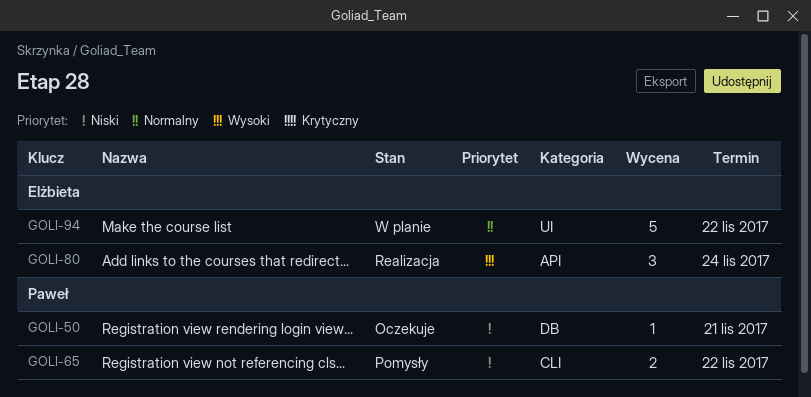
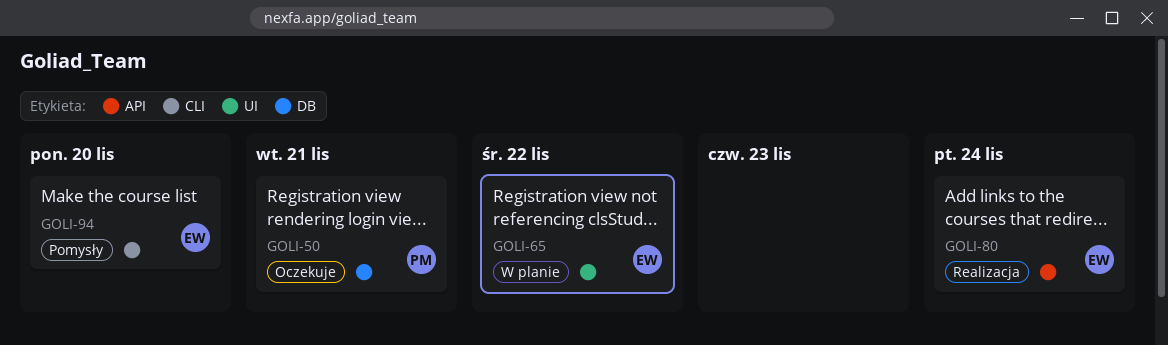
GOLI-65, status: Pomysły -> W planie
GOLI-65, owner: Paweł -> Elżbieta
GOLI-65, label: CLI -> UI
GOLI-94, status: W planie -> Pomysły
GOLI-94, label: UI -> CLI
GOLI-94, due: Nov 22 -> Nov 20

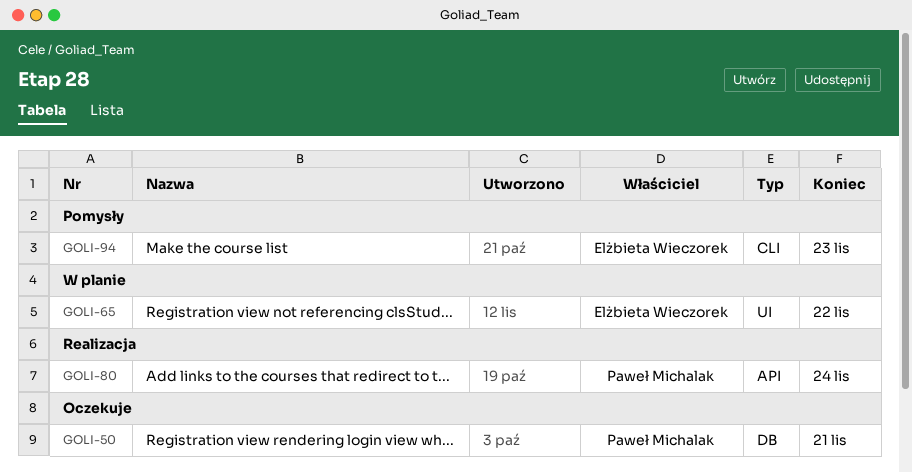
GOLI-80, owner: Elżbieta Wieczorek -> Paweł Michalak
GOLI-94, due: Nov 20 -> Nov 23

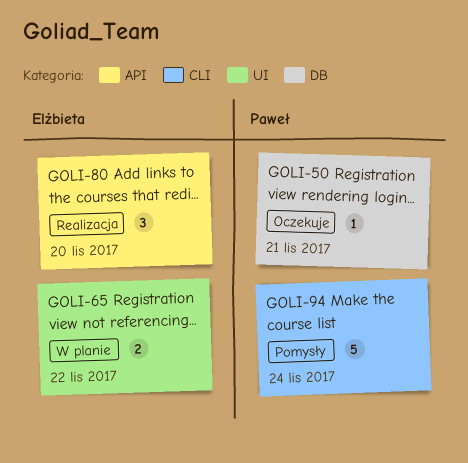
GOLI-80, owner: Paweł Michalak -> Elżbieta Wieczorek
GOLI-80, due: Nov 24 -> Nov 20
GOLI-94, owner: Elżbieta Wieczorek -> Paweł Michalak
GOLI-94, due: Nov 23 -> Nov 24

